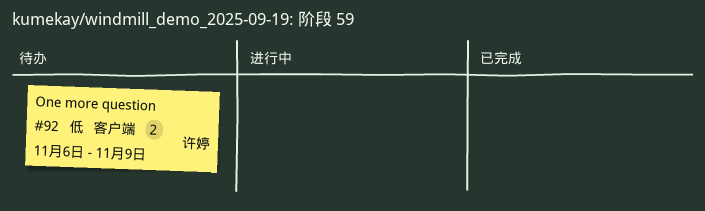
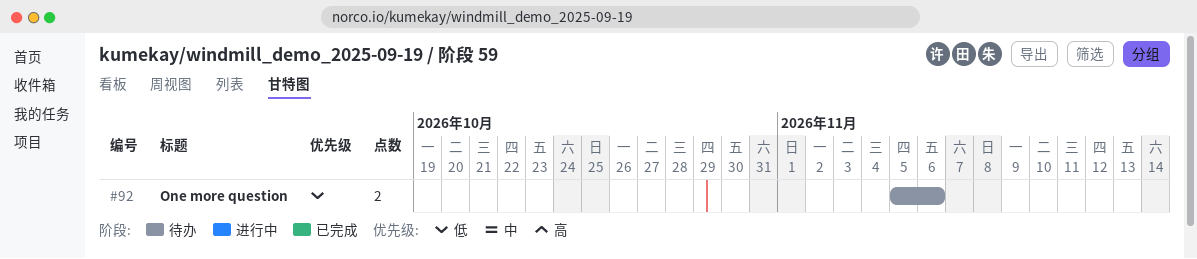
#92, start: Nov 6 -> Nov 5
#92, due: Nov 9 -> Nov 6

